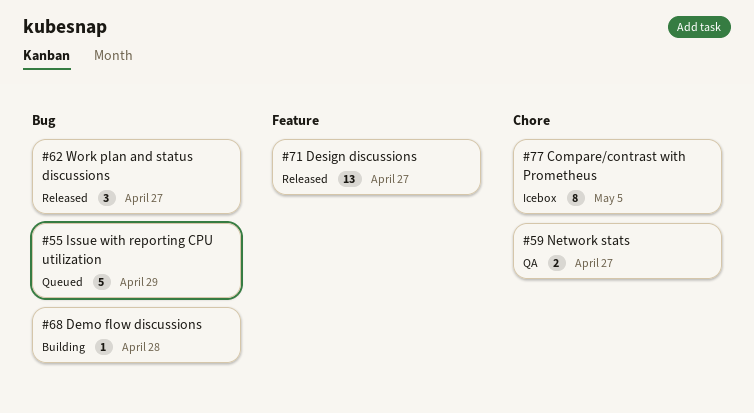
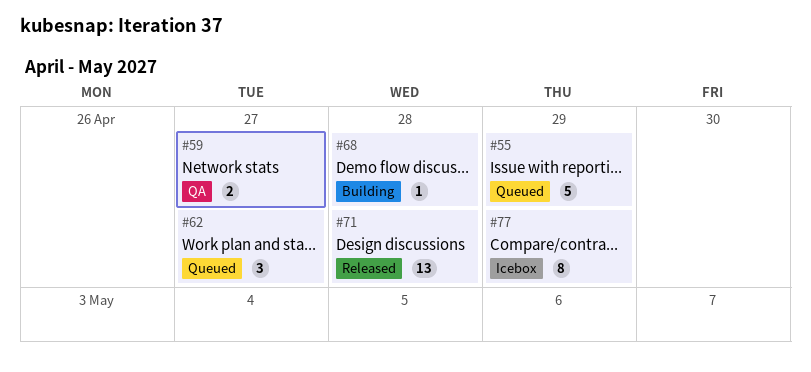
#62, status: Released -> Queued
#71, due: Apr 27 -> Apr 28
#77, due: May 5 -> Apr 29

